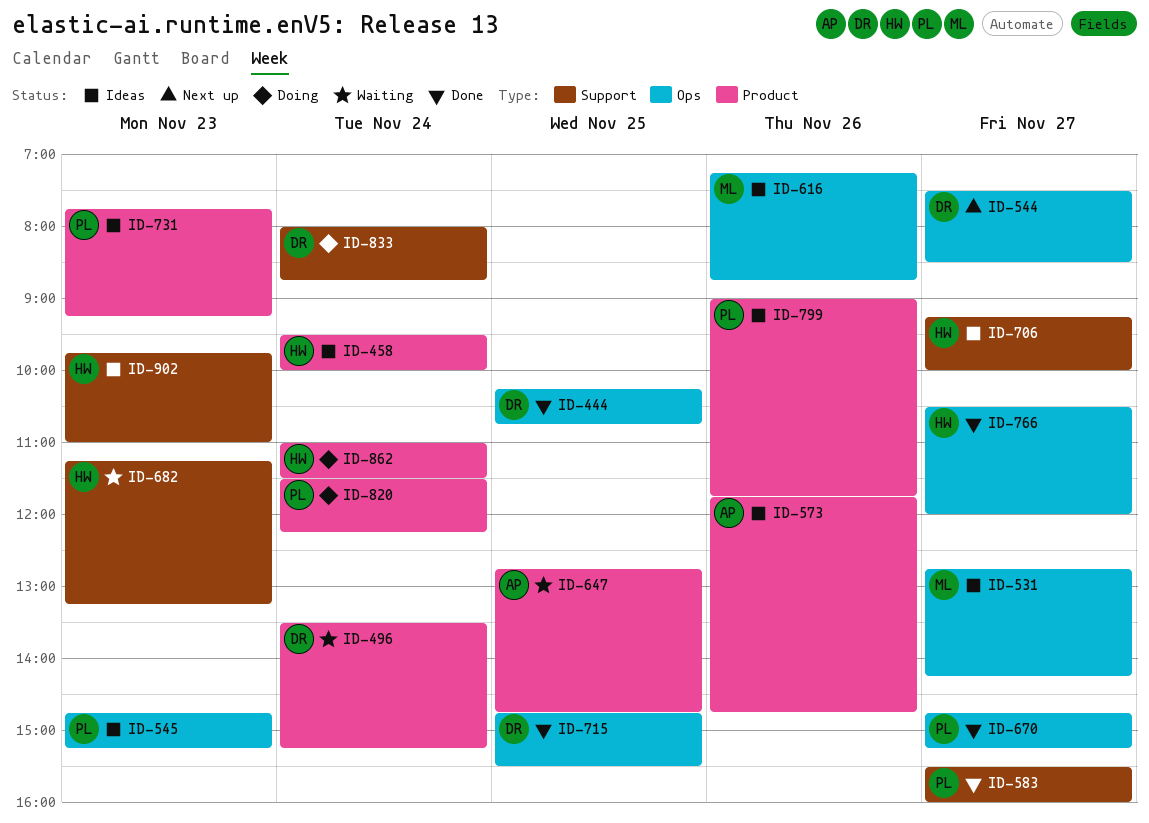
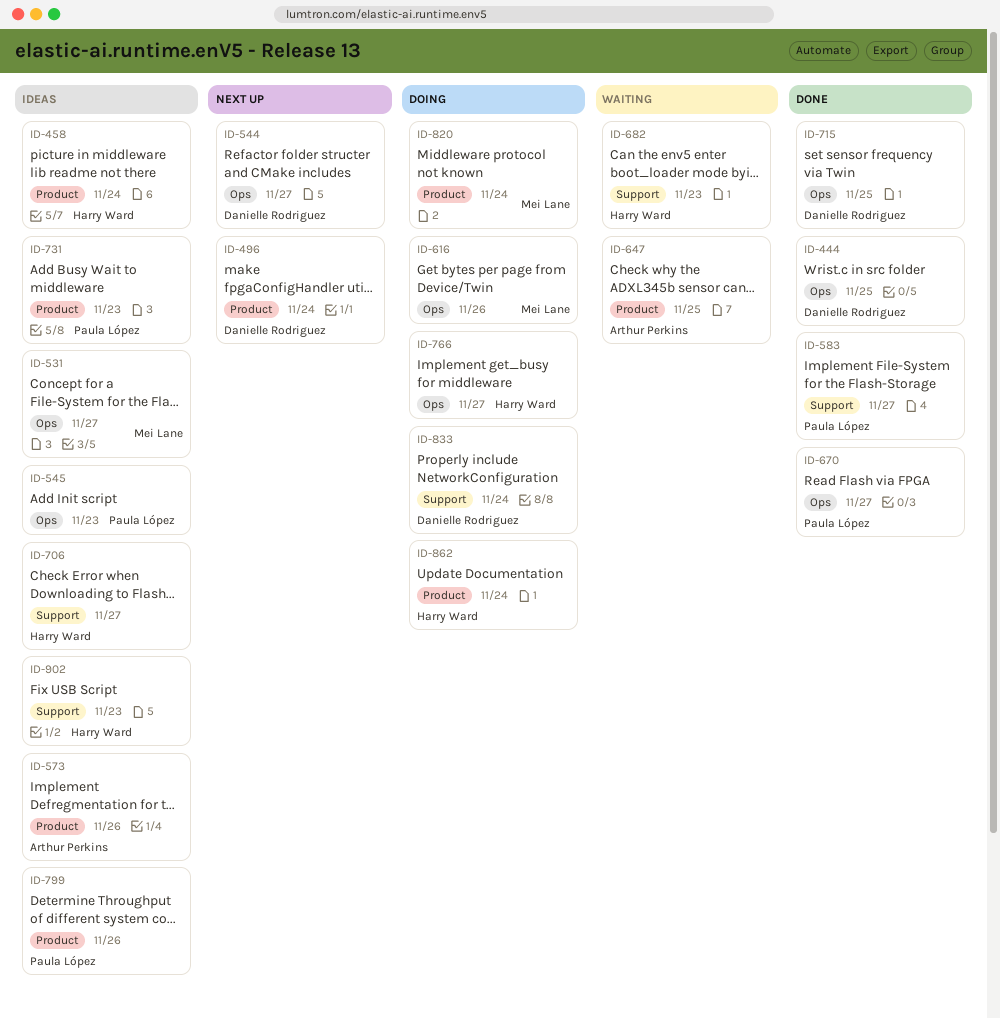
ID-496, status: Waiting -> Next up
ID-616, status: Ideas -> Doing
ID-766, status: Done -> Doing
ID-820, owner: Paula López -> Mei Lane

